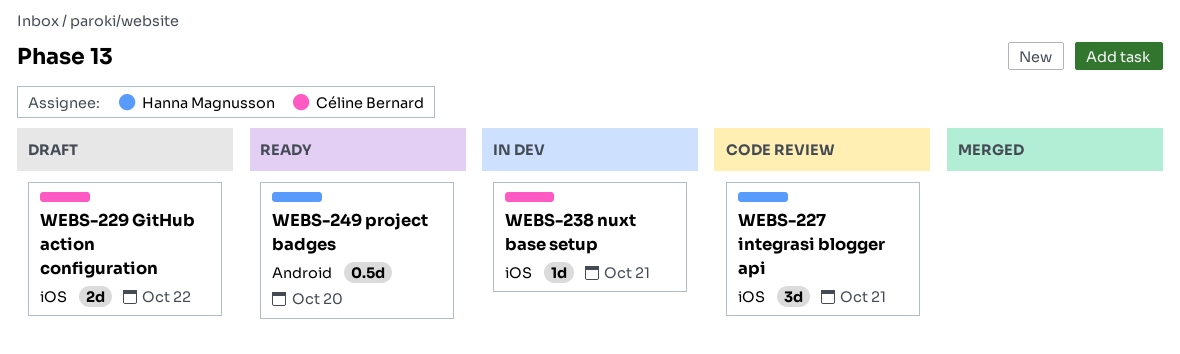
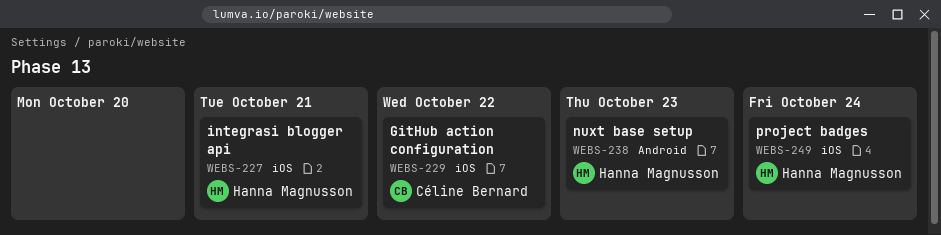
WEBS-238, owner: Céline Bernard -> Hanna Magnusson
WEBS-238, label: iOS -> Android
WEBS-238, due: Oct 21 -> Oct 23
WEBS-249, label: Android -> iOS
WEBS-249, due: Oct 20 -> Oct 24

